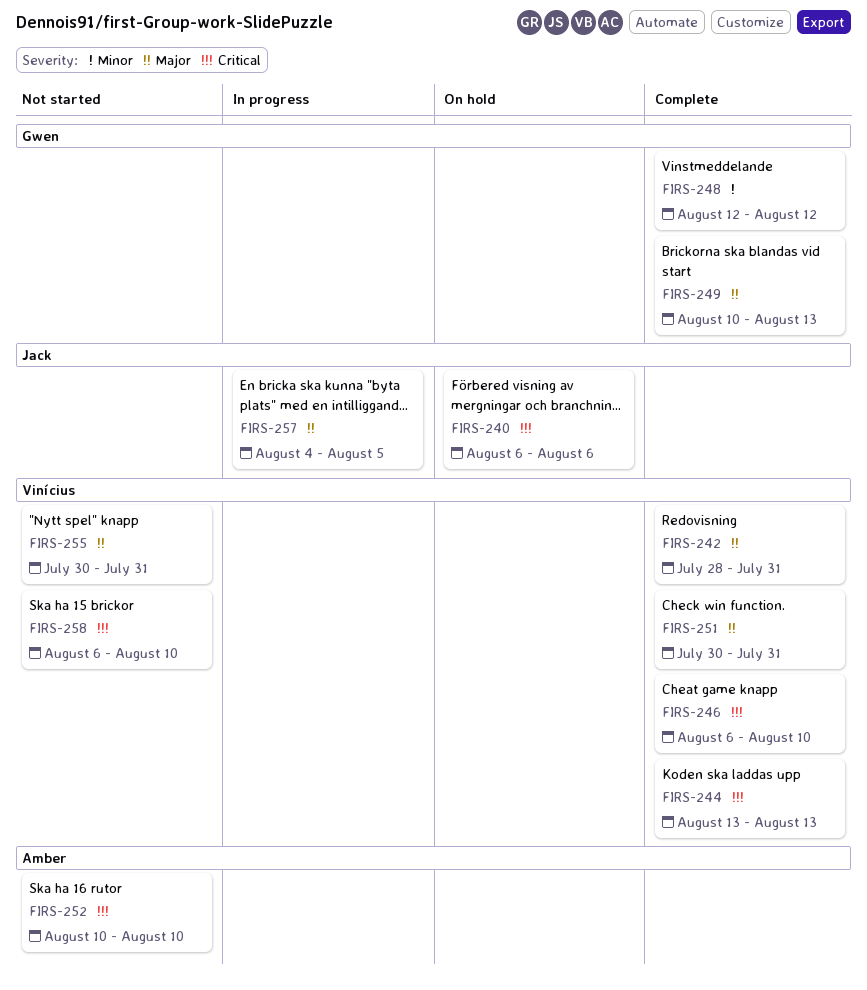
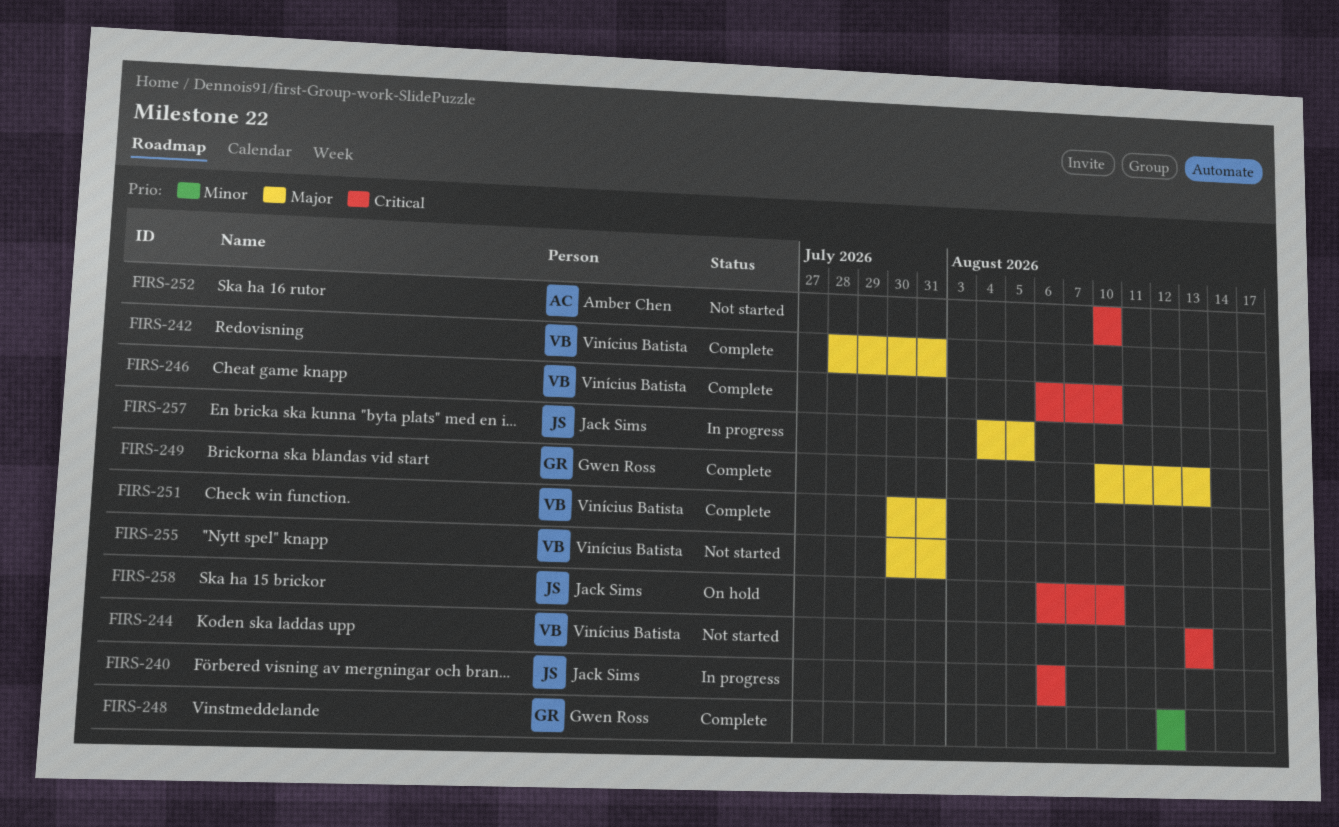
FIRS-240, status: On hold -> In progress
FIRS-244, status: Complete -> Not started
FIRS-258, status: Not started -> On hold
FIRS-258, owner: Vinícius Batista -> Jack Sims

